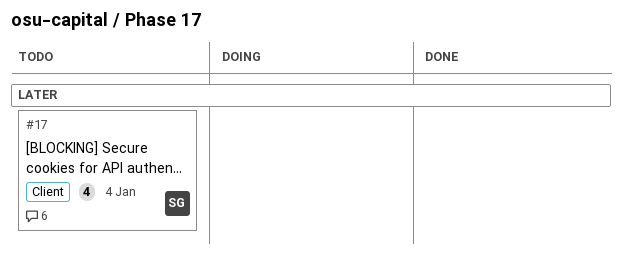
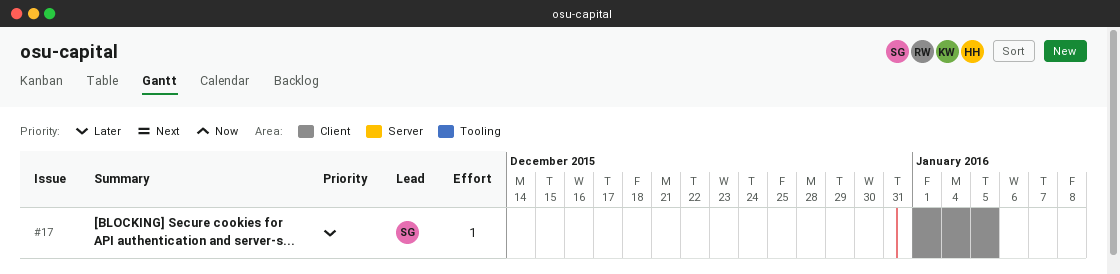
#17, estimate: 4 -> 1
#17, due: Jan 4 -> Jan 5

